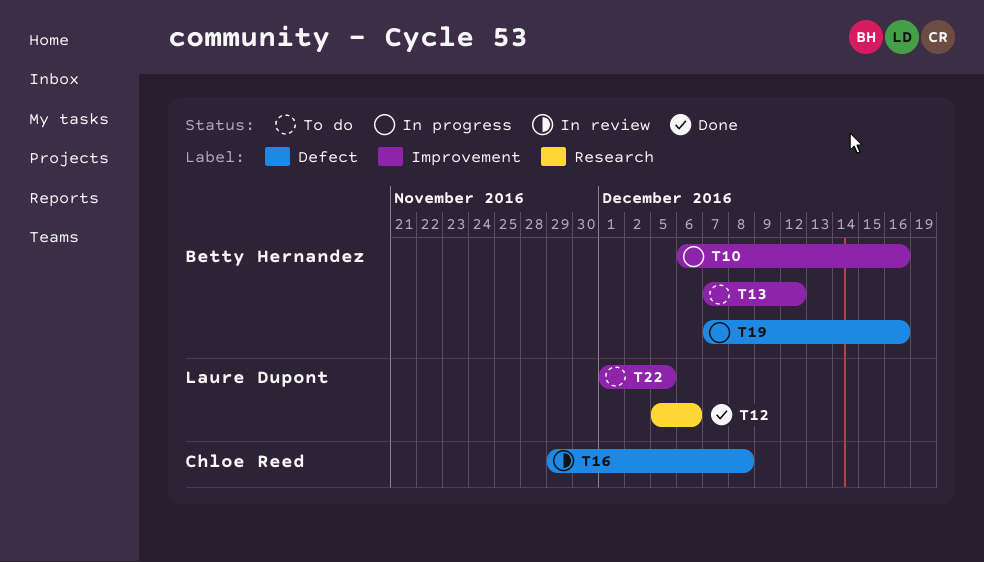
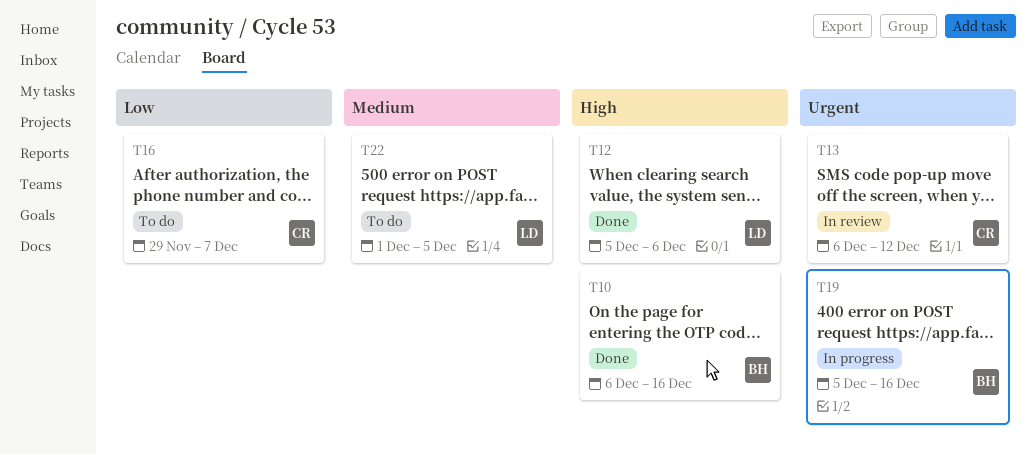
T10, status: In progress -> Done
T13, status: To do -> In review
T13, owner: Betty Hernandez -> Chloe Reed
T13, start: Dec 7 -> Dec 6
T16, status: In review -> To do
T16, due: Dec 8 -> Dec 7
T19, start: Dec 7 -> Dec 5

